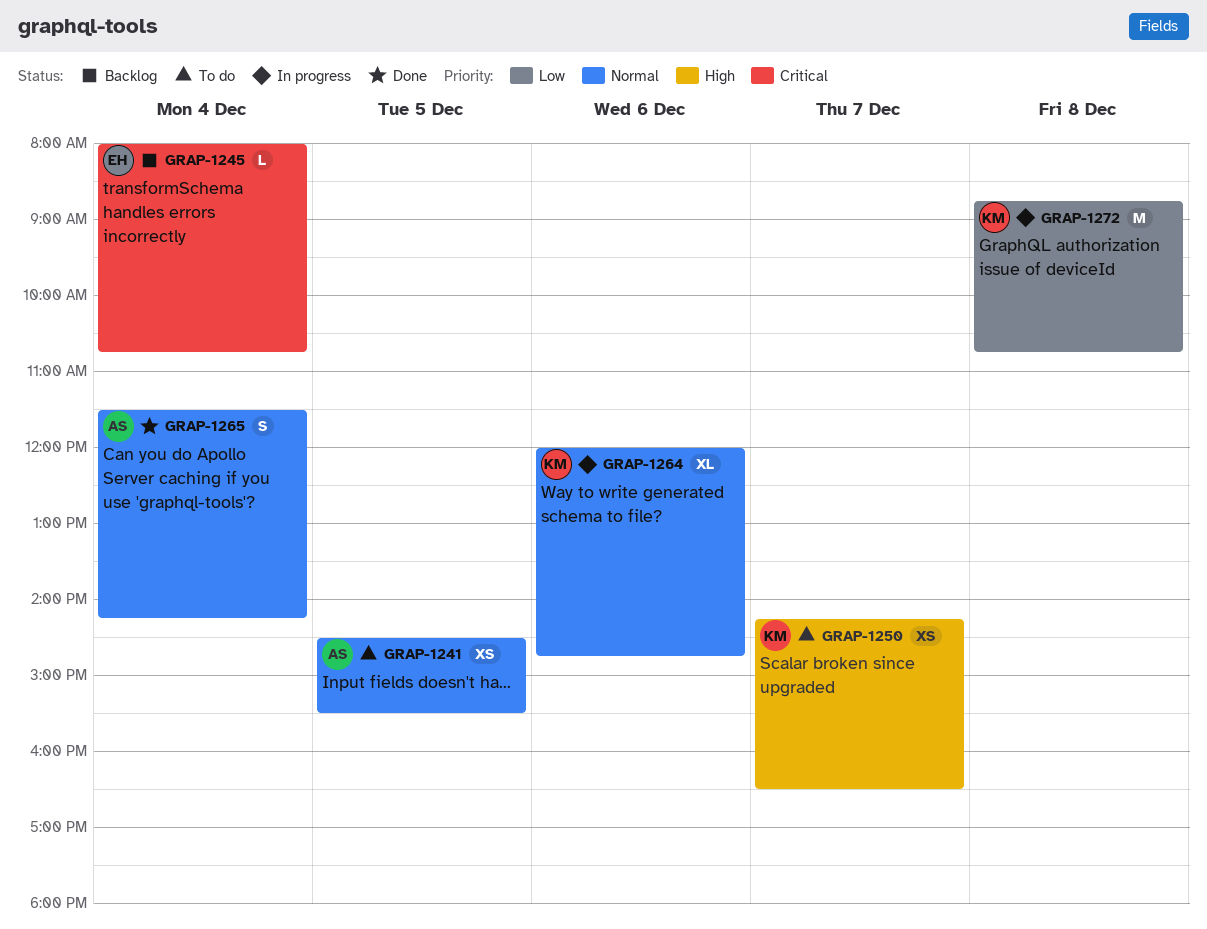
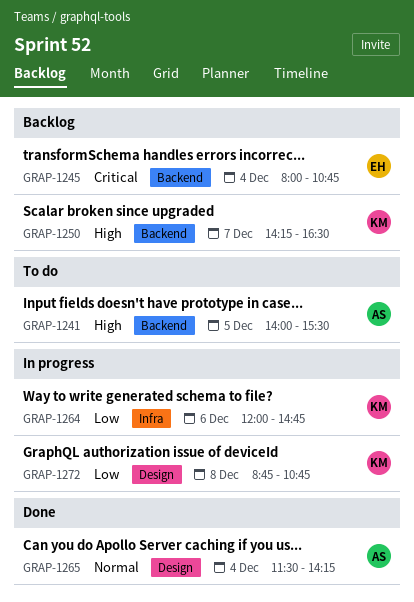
GRAP-1241, priority: Normal -> High
GRAP-1241, begins: 14:30 -> 14:00
GRAP-1250, status: To do -> Backlog
GRAP-1264, priority: Normal -> Low

